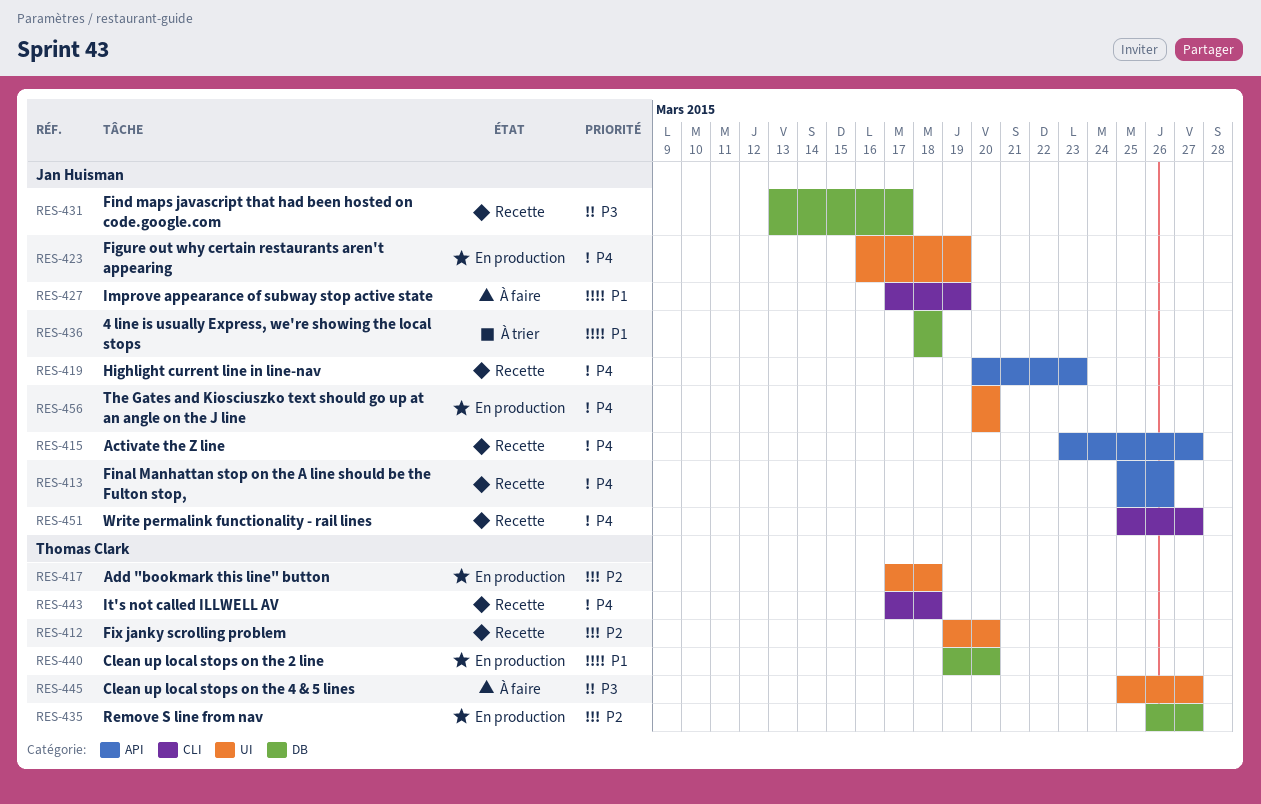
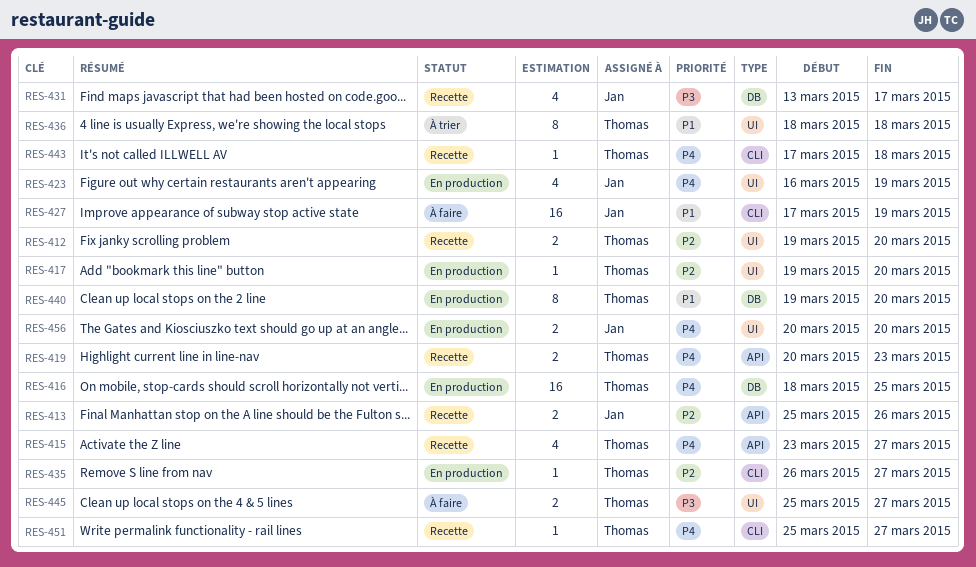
RES-413, priority: P4 -> P2
RES-415, owner: Jan Huisman -> Thomas Clark
RES-416: none -> present
RES-417, start: Mar 17 -> Mar 19
RES-417, due: Mar 18 -> Mar 20
RES-419, owner: Jan Huisman -> Thomas Clark
RES-435, label: DB -> CLI
RES-436, owner: Jan Huisman -> Thomas Clark
RES-436, label: DB -> UI
RES-451, owner: Jan Huisman -> Thomas Clark

